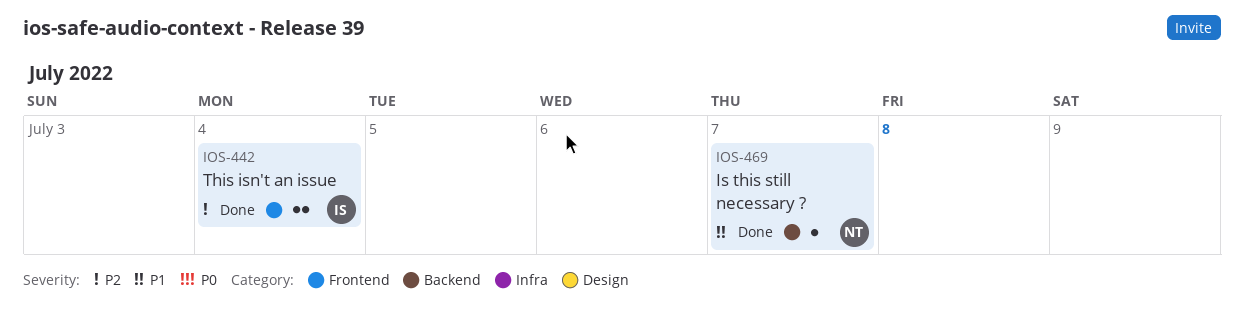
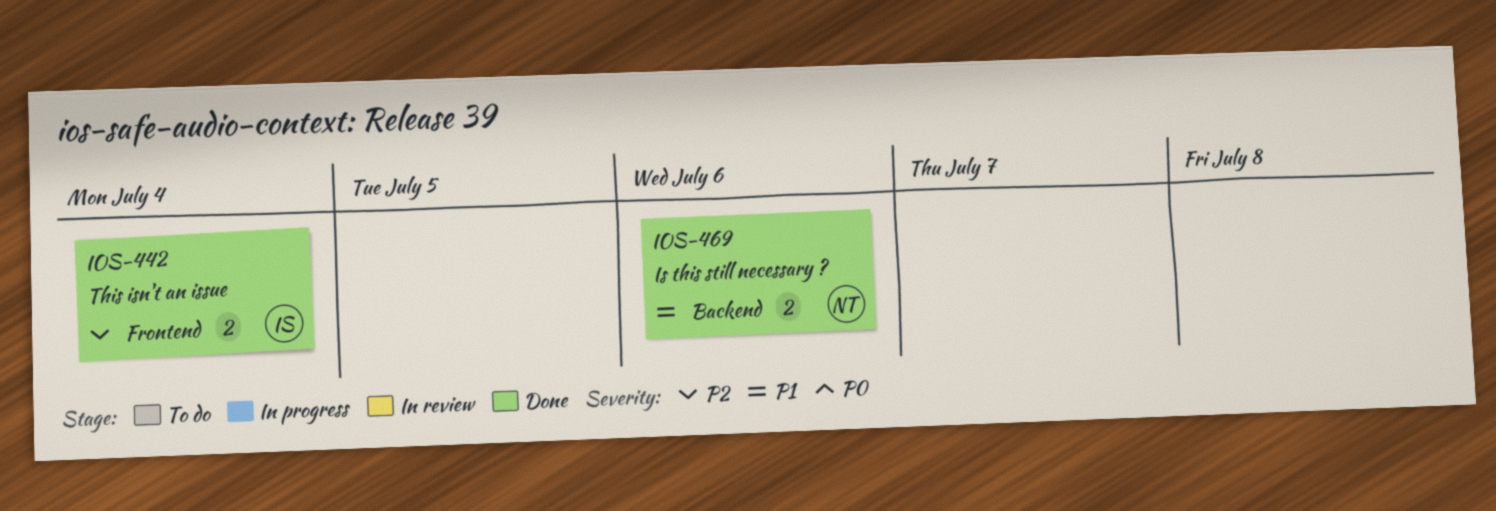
IOS-469, estimate: 1 -> 2
IOS-469, due: Jul 7 -> Jul 6

